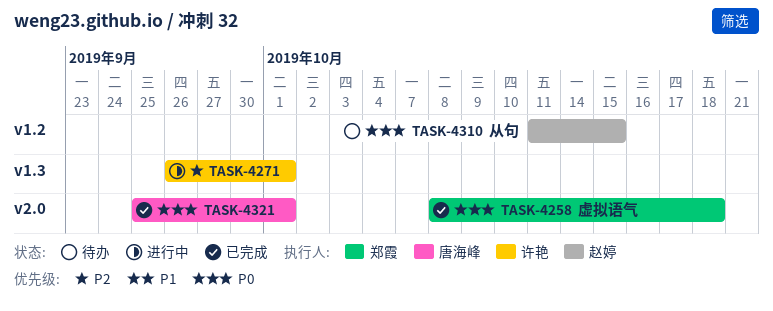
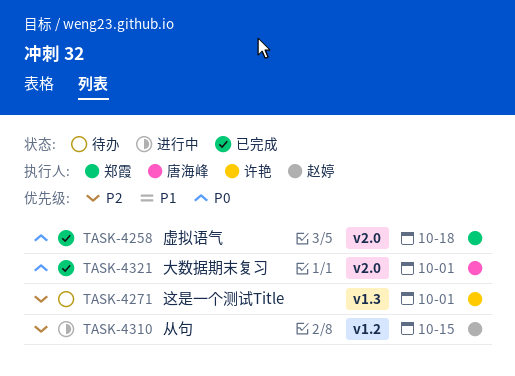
TASK-4271, status: 进行中 -> 待办
TASK-4310, status: 待办 -> 进行中
TASK-4310, priority: P0 -> P2

